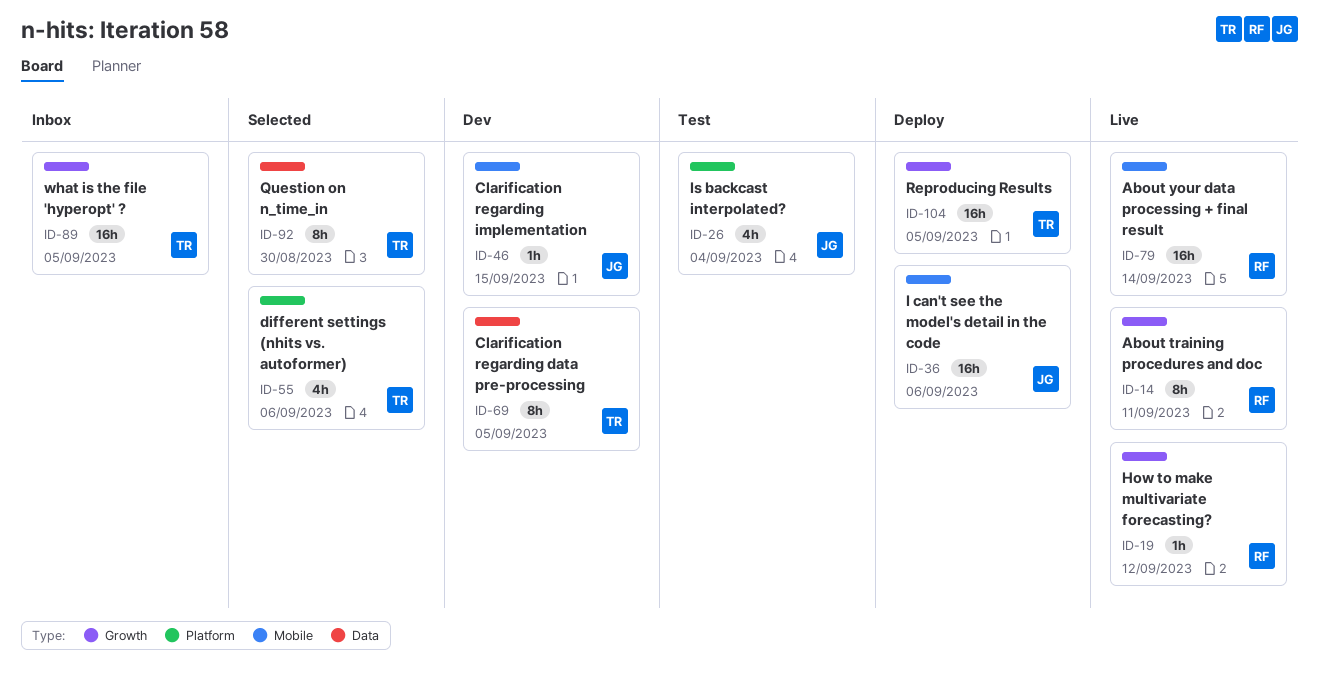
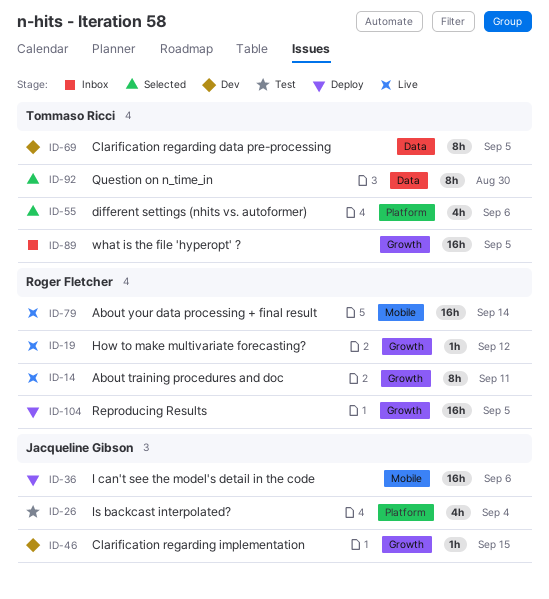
ID-46, label: Mobile -> Growth
ID-104, owner: Tommaso Ricci -> Roger Fletcher

